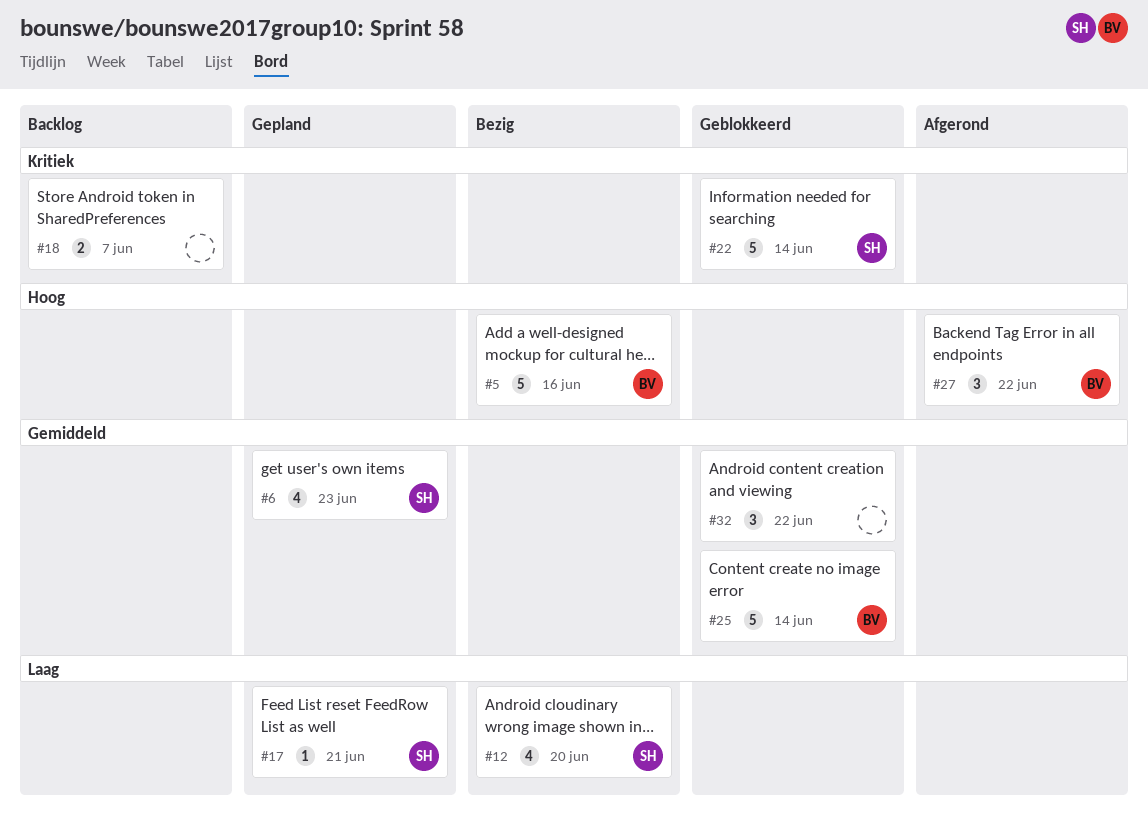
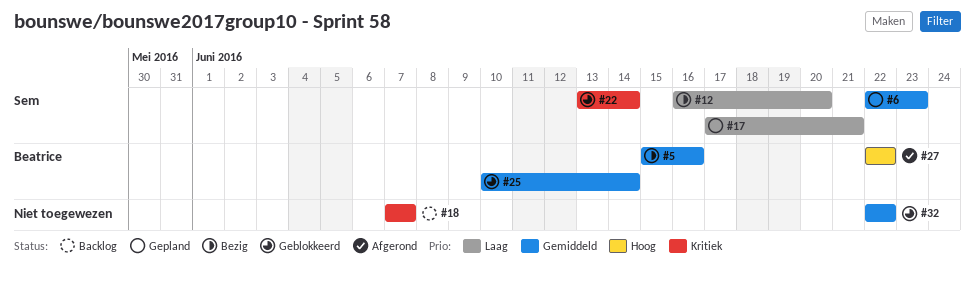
#5, priority: Hoog -> Gemiddeld

